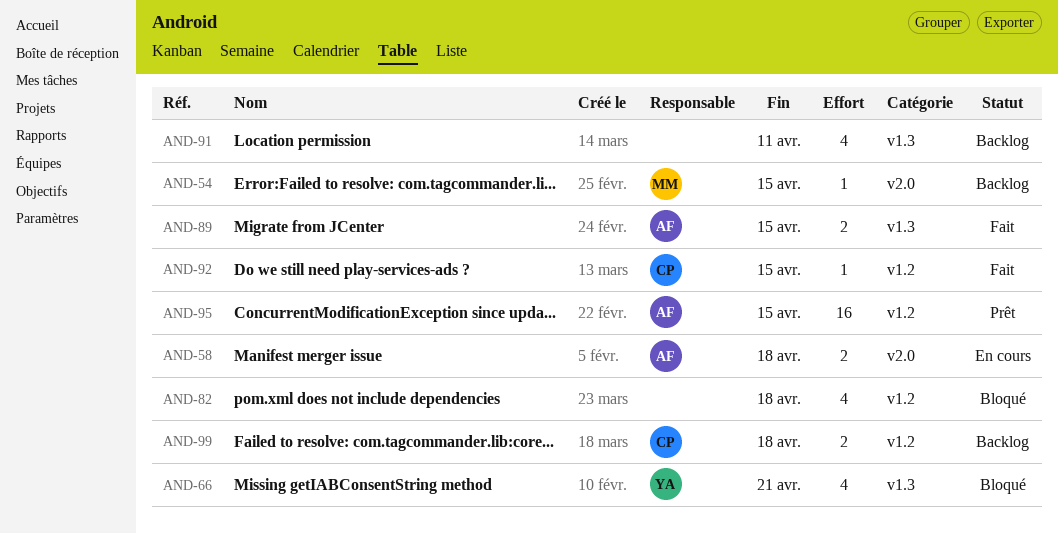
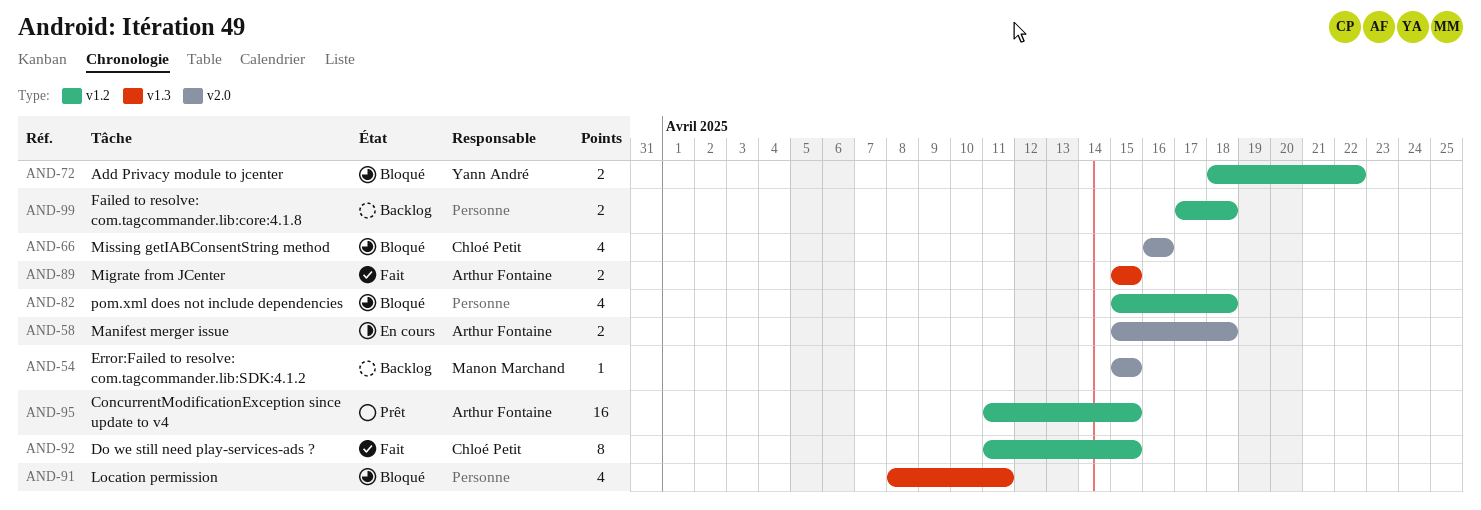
AND-66, owner: Yann André -> Chloé Petit
AND-66, label: v1.3 -> v2.0
AND-66, due: Apr 21 -> Apr 16
AND-72: none -> present
AND-91, status: Backlog -> Bloqué
AND-92, estimate: 1 -> 8
AND-99, owner: Chloé Petit -> none

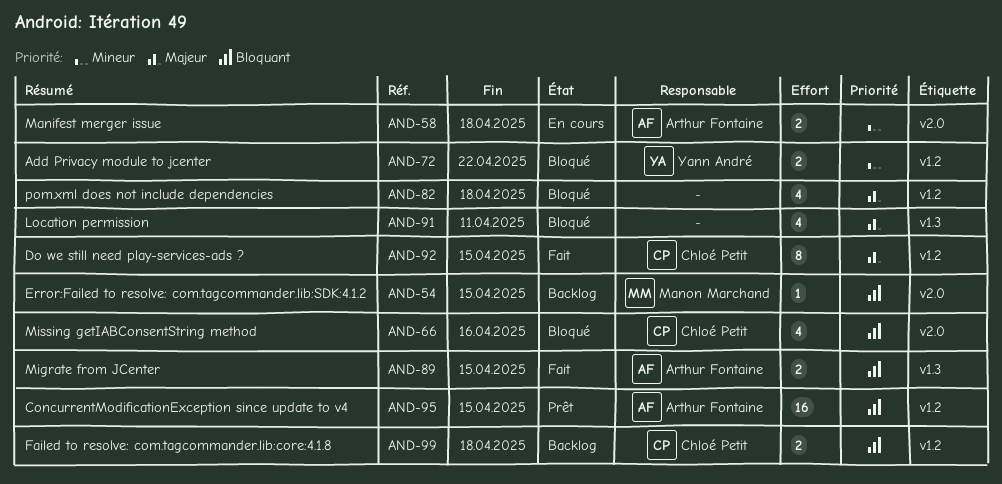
AND-99, owner: none -> Chloé Petit

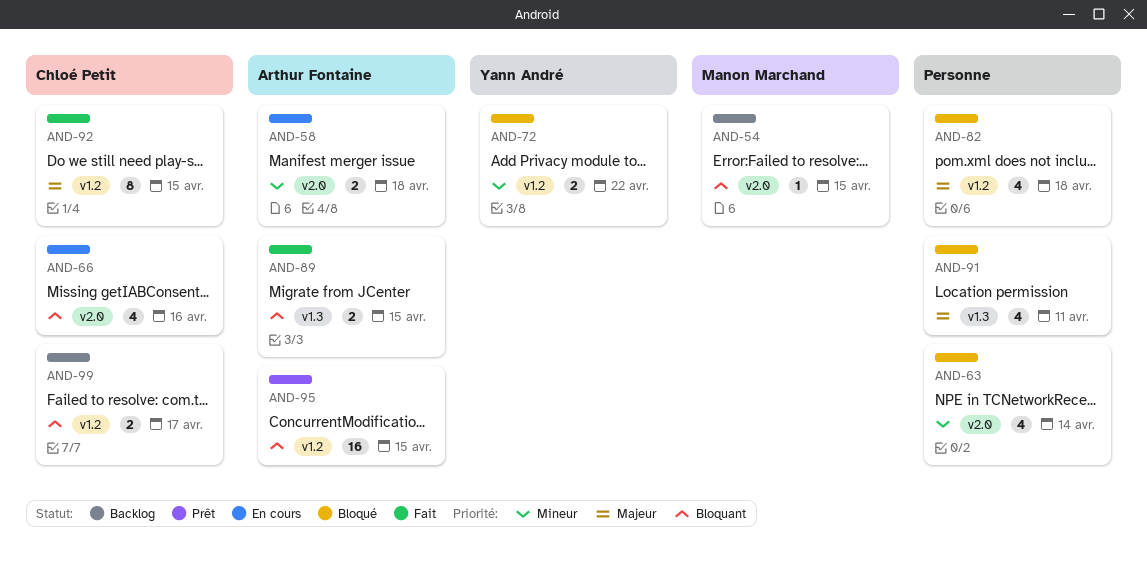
AND-63: none -> present
AND-66, status: Bloqué -> En cours
AND-99, due: Apr 18 -> Apr 17

